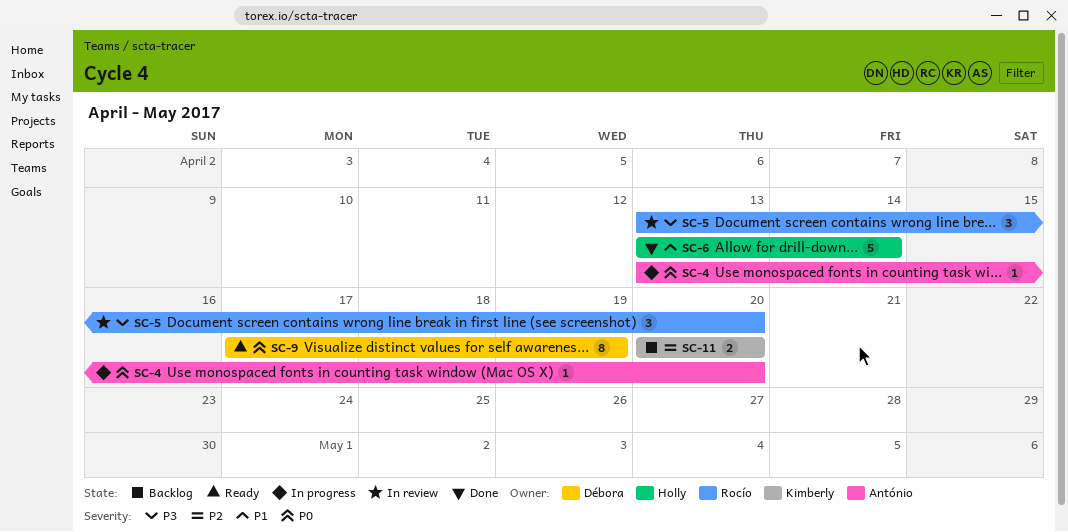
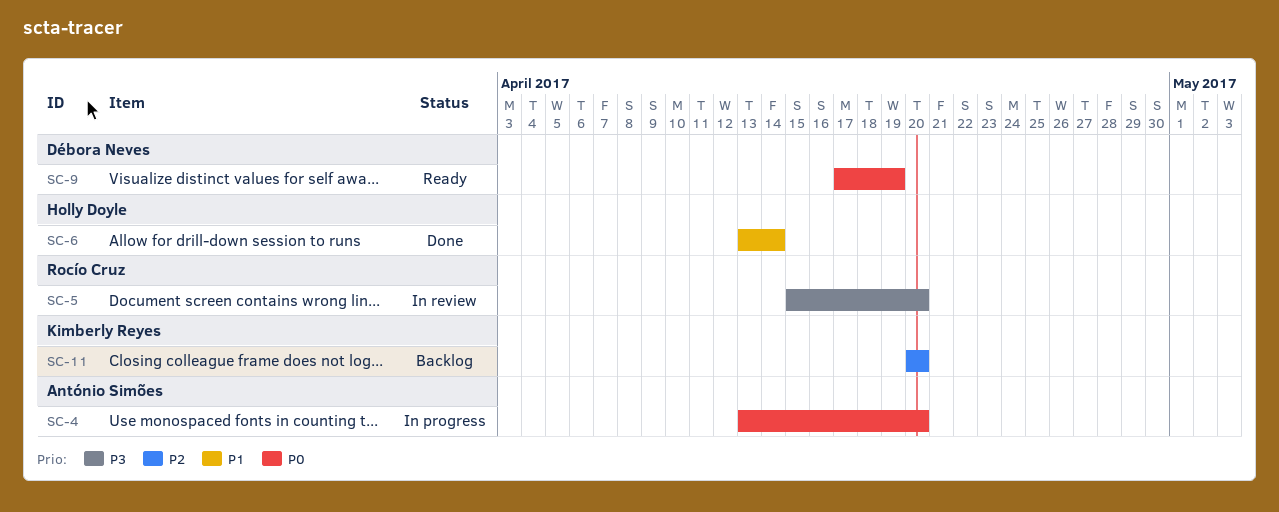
SC-5, start: Apr 13 -> Apr 15

